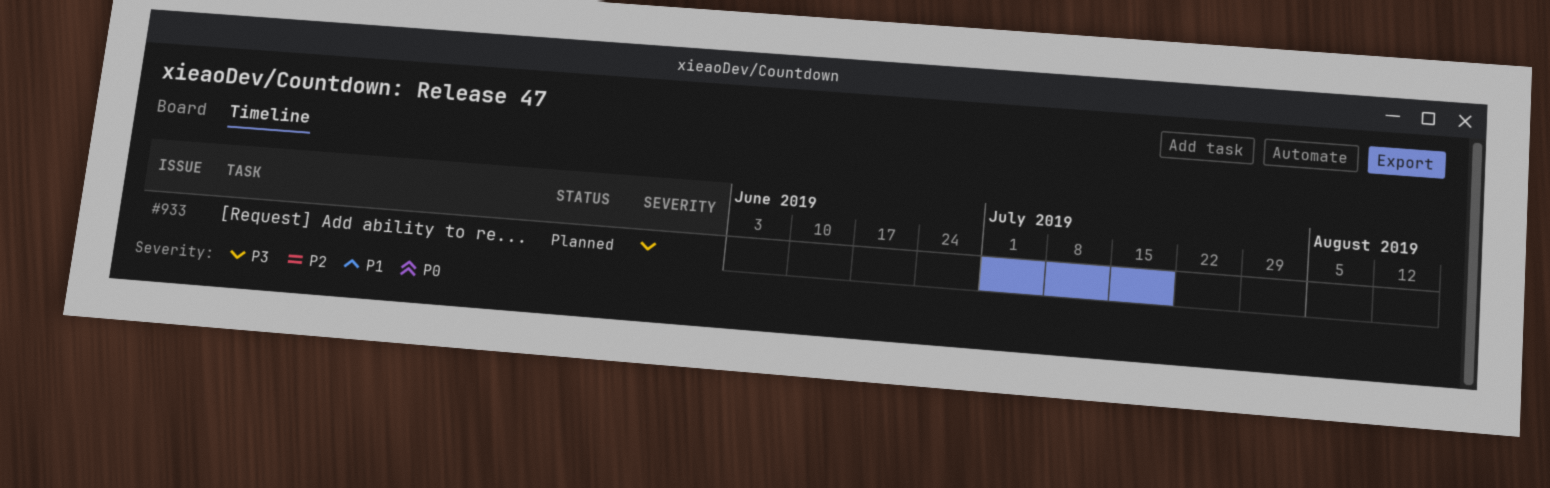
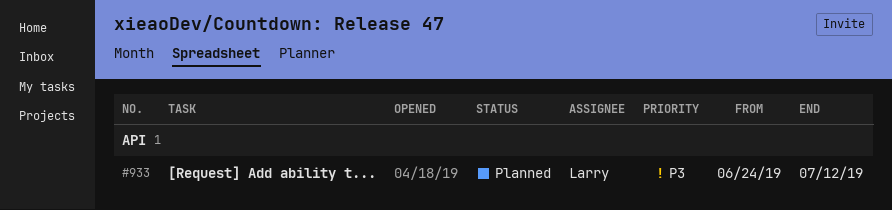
#933, start: Jul 1 -> Jun 24
#933, due: Jul 19 -> Jul 12

